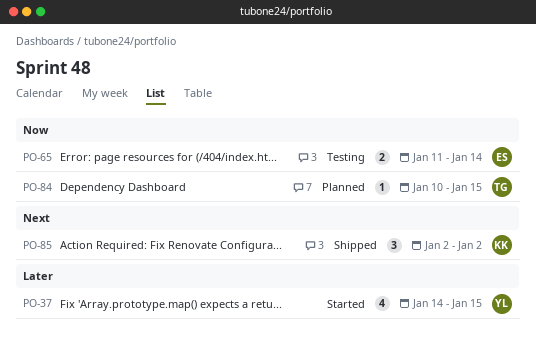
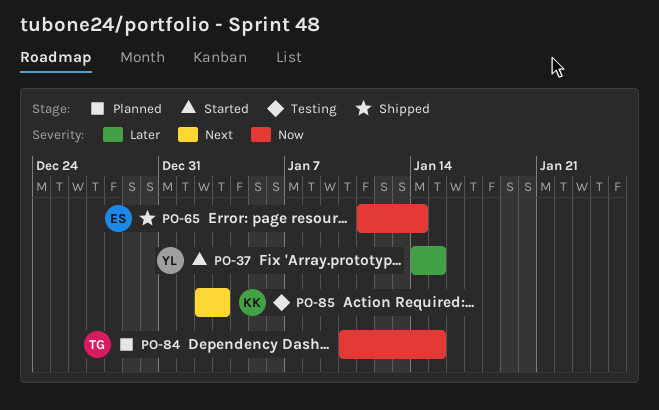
PO-65, status: Testing -> Shipped
PO-85, status: Shipped -> Testing
PO-85, due: Jan 2 -> Jan 3

